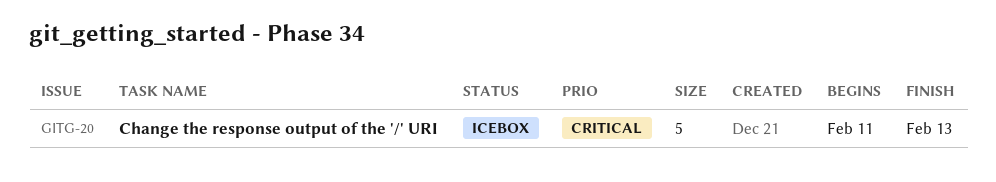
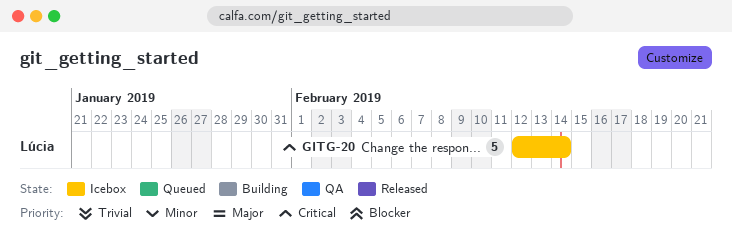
GITG-20, start: Feb 11 -> Feb 12
GITG-20, due: Feb 13 -> Feb 14

